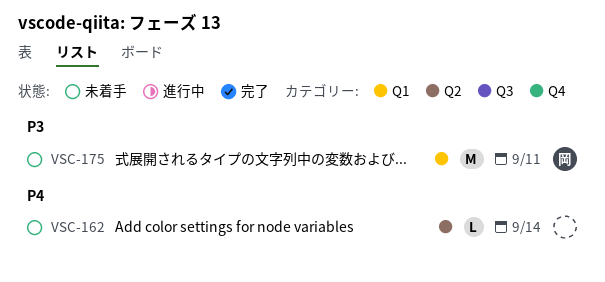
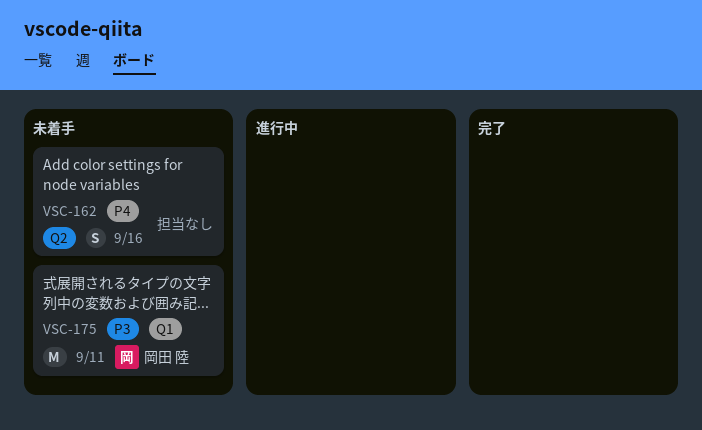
VSC-162, estimate: L -> S
VSC-162, due: Sep 14 -> Sep 16

